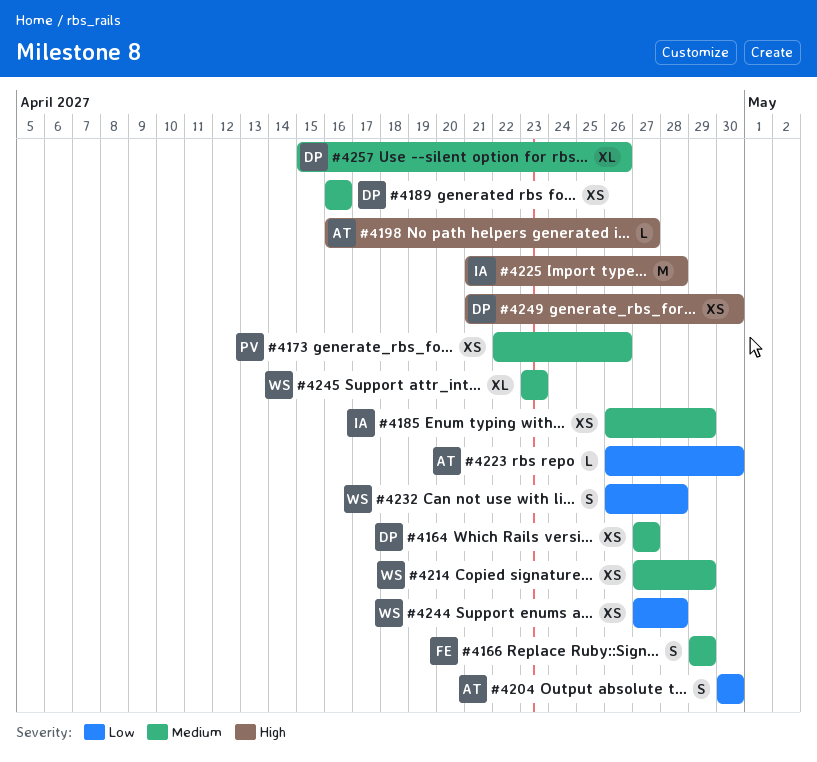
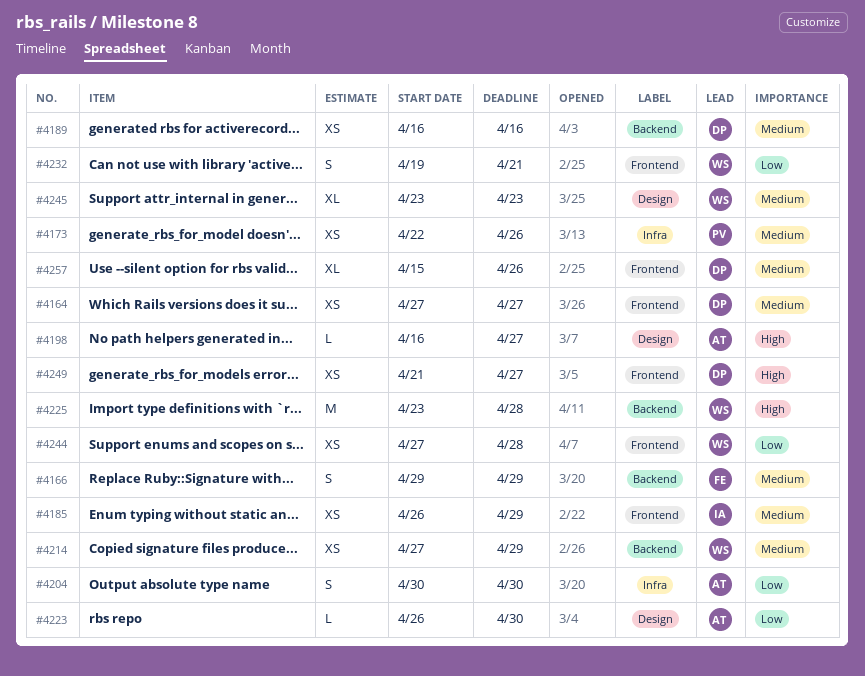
#4225, owner: IA -> WS
#4225, start: Apr 21 -> Apr 23
#4232, start: Apr 26 -> Apr 19
#4232, due: Apr 28 -> Apr 21
#4249, due: Apr 30 -> Apr 27

